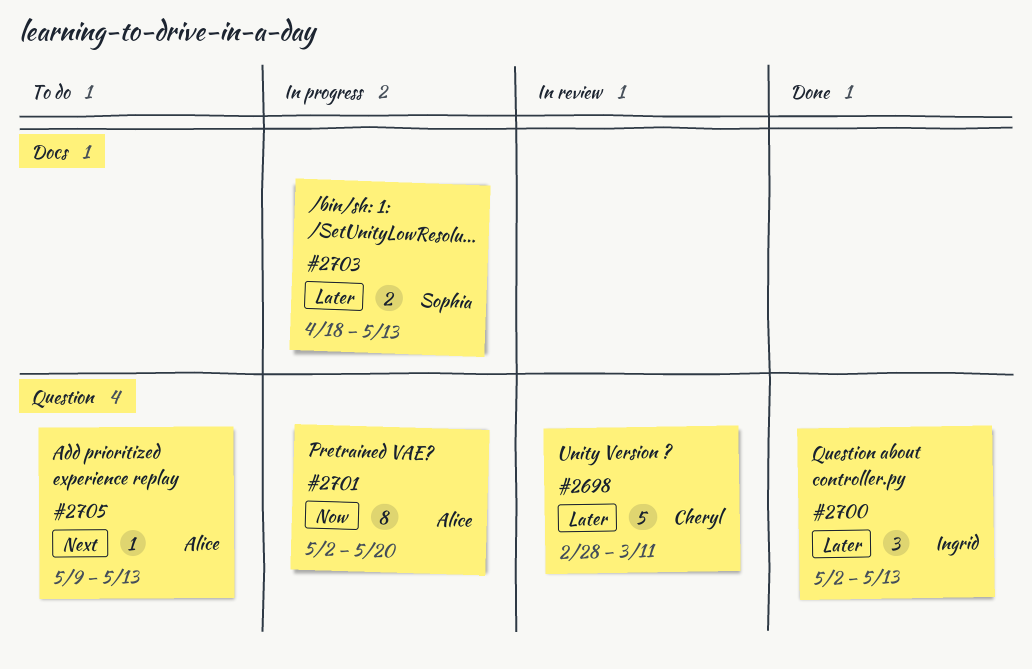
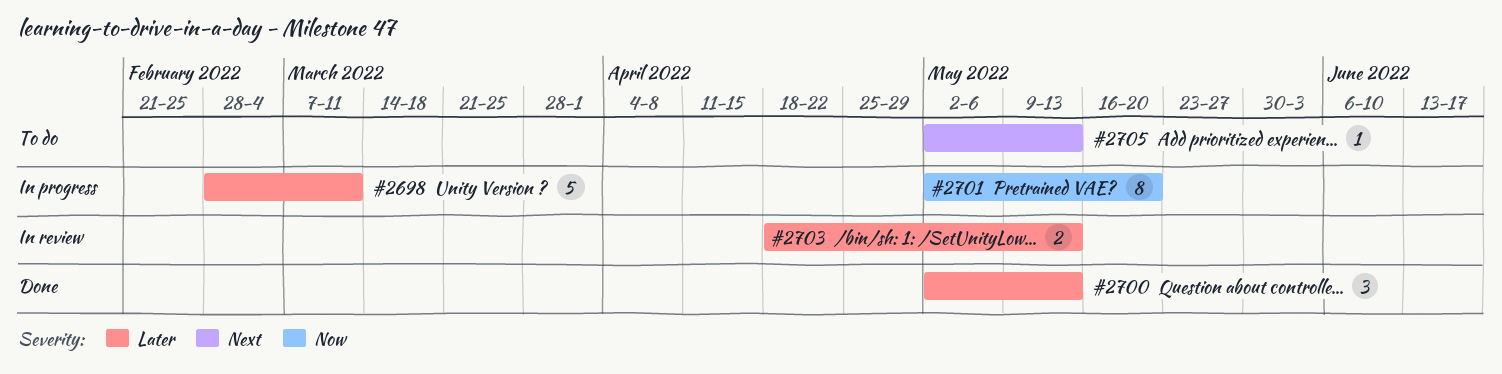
#2698, status: In review -> In progress
#2703, status: In progress -> In review
#2705, start: May 9 -> May 2

